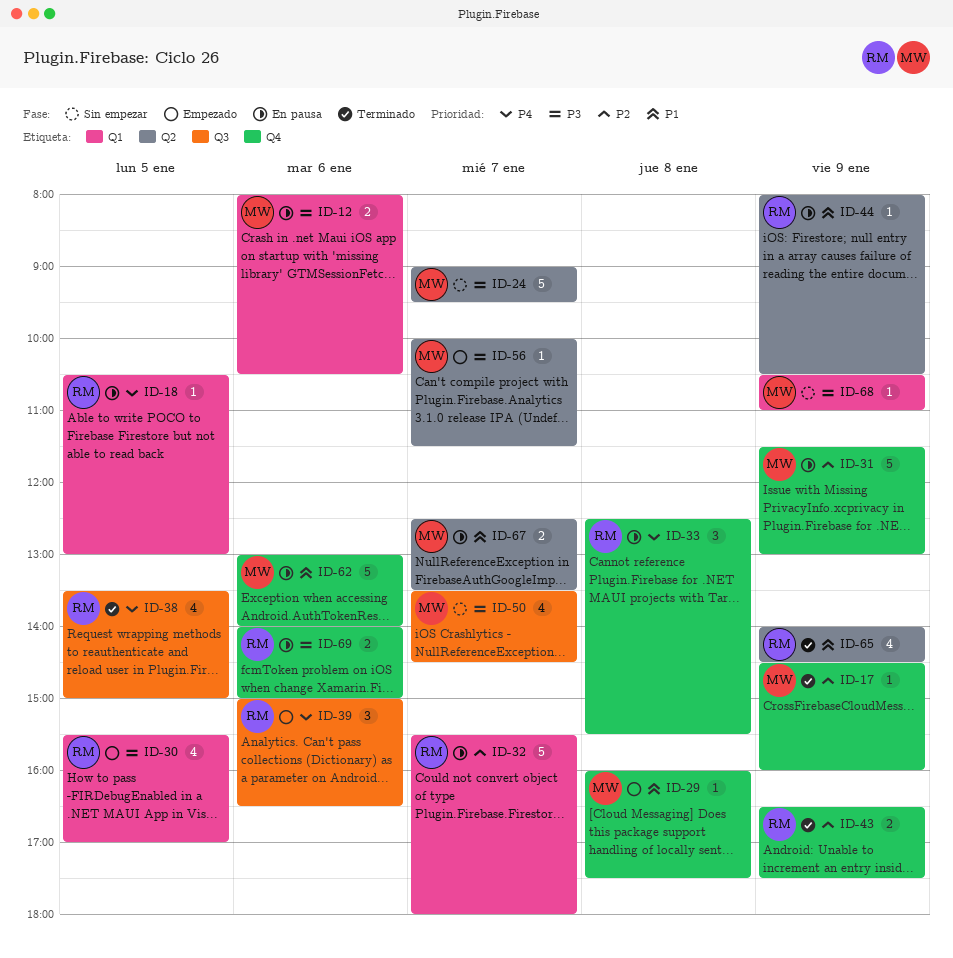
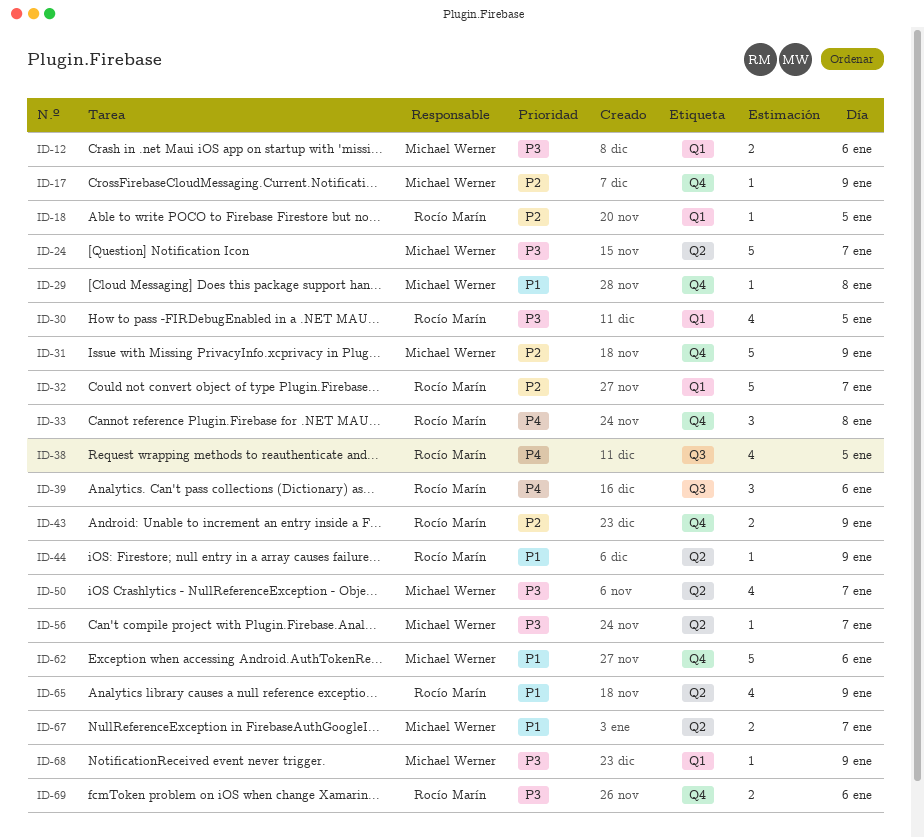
ID-18, priority: P4 -> P2
ID-50, label: Q3 -> Q2

